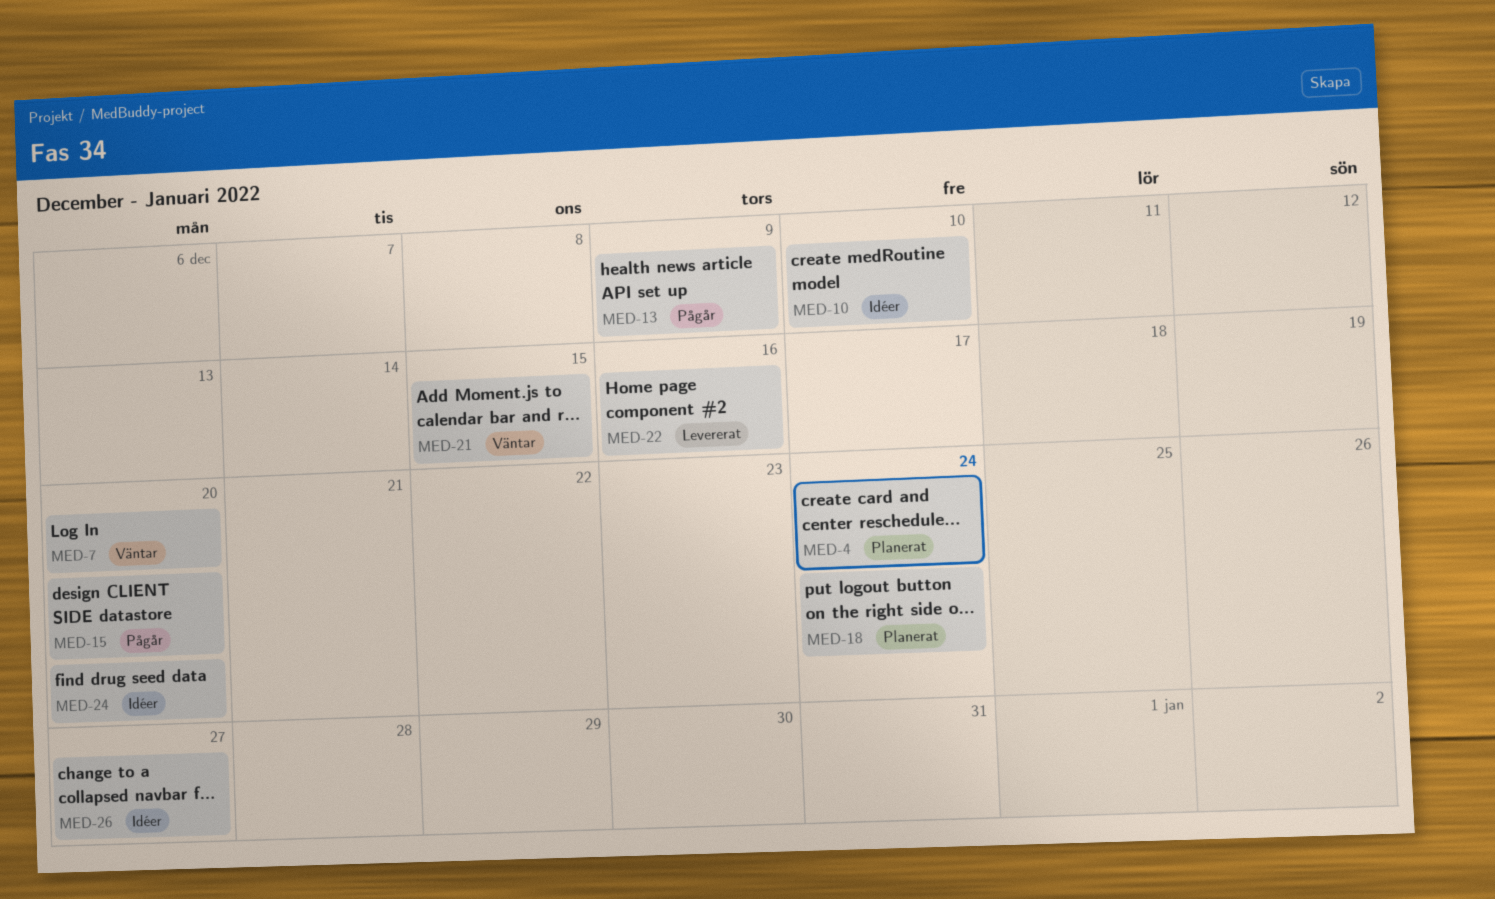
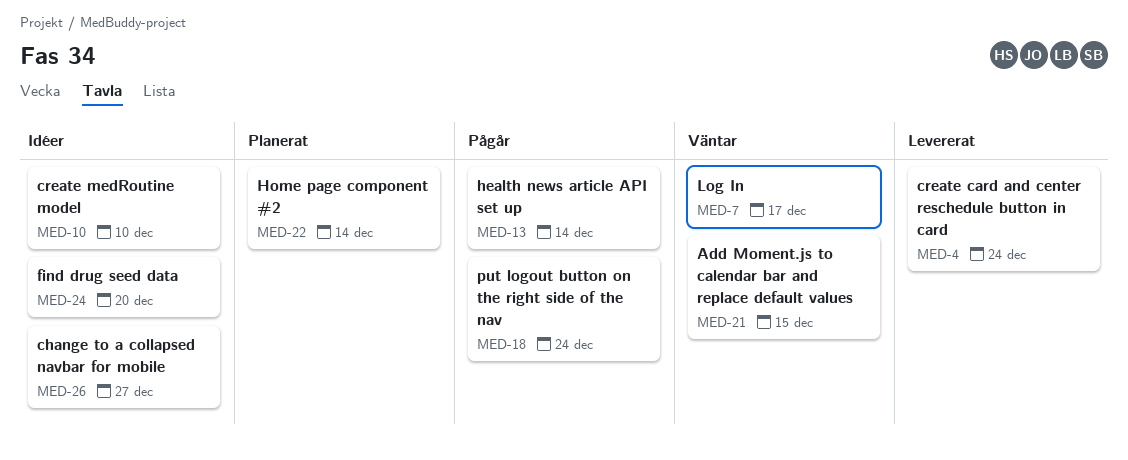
MED-4, status: Planerat -> Levererat
MED-7, due: Dec 20 -> Dec 17
MED-13, due: Dec 9 -> Dec 14
MED-15: present -> none
MED-18, status: Planerat -> Pågår
MED-22, status: Levererat -> Planerat
MED-22, due: Dec 16 -> Dec 14

